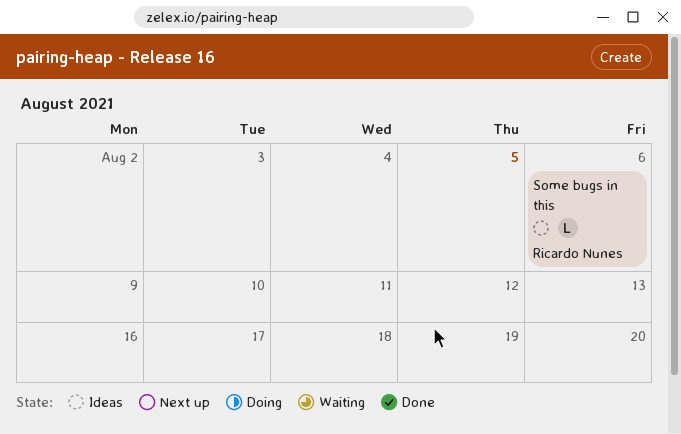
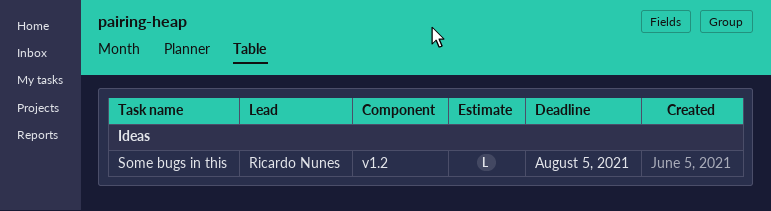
Some bugs in this, due: Aug 6 -> Aug 5

